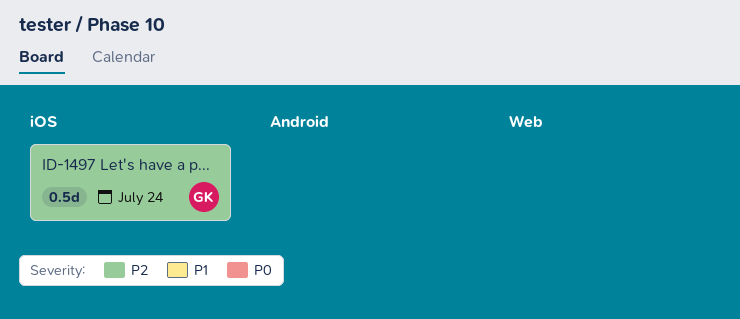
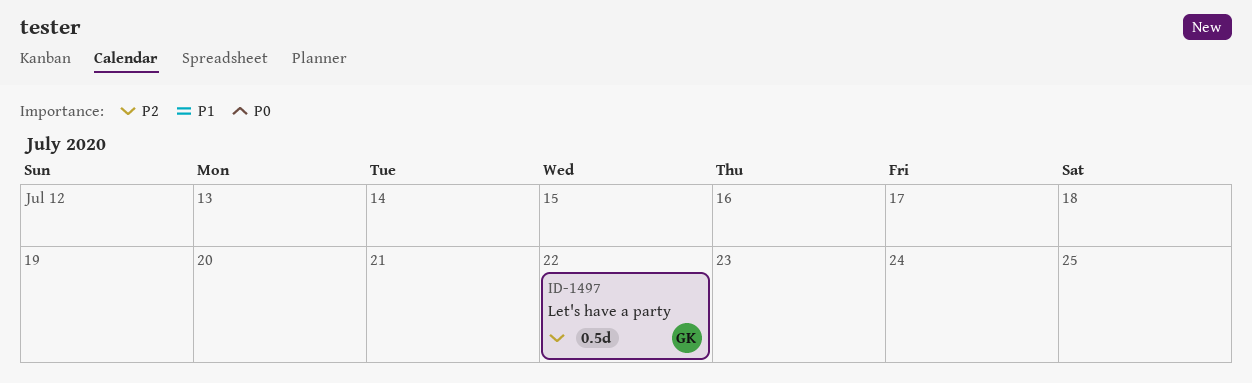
ID-1497, due: Jul 24 -> Jul 22

